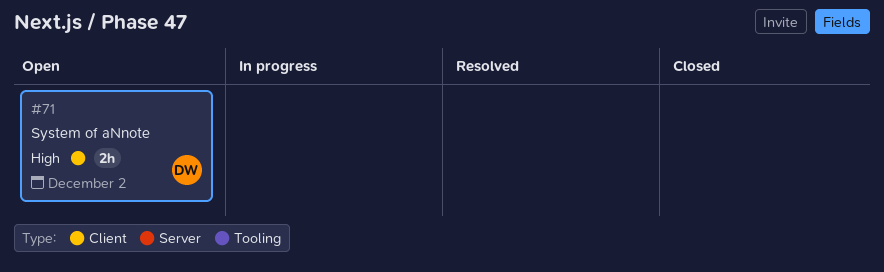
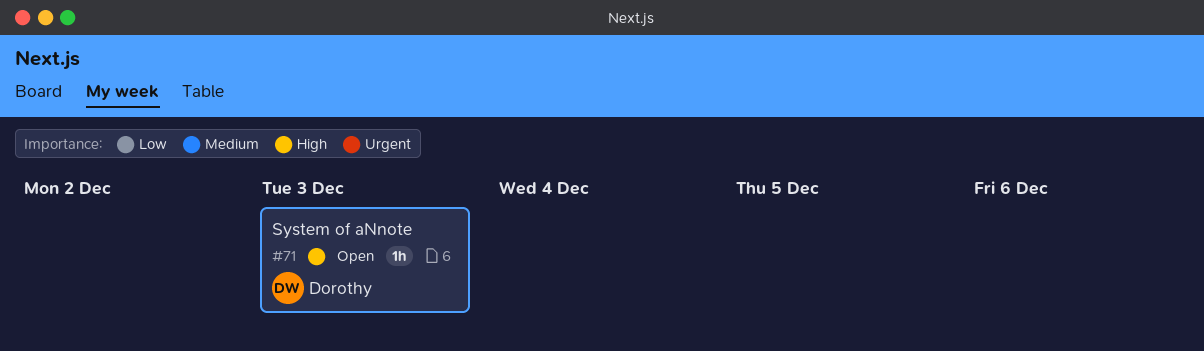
#71, estimate: 2h -> 1h
#71, due: Dec 2 -> Dec 3

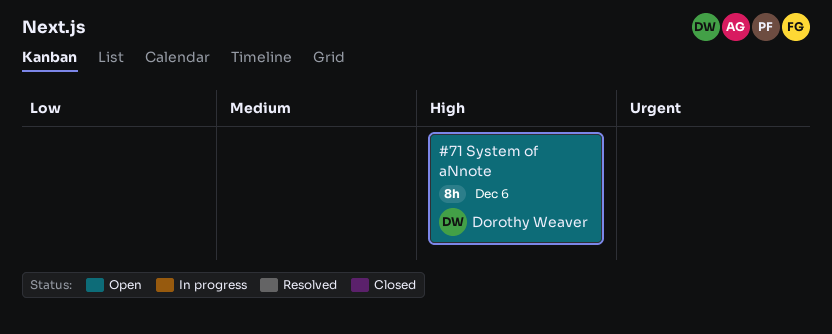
#71, estimate: 1h -> 8h
#71, due: Dec 3 -> Dec 6

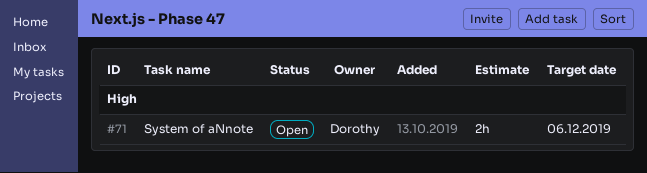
#71, estimate: 8h -> 2h

